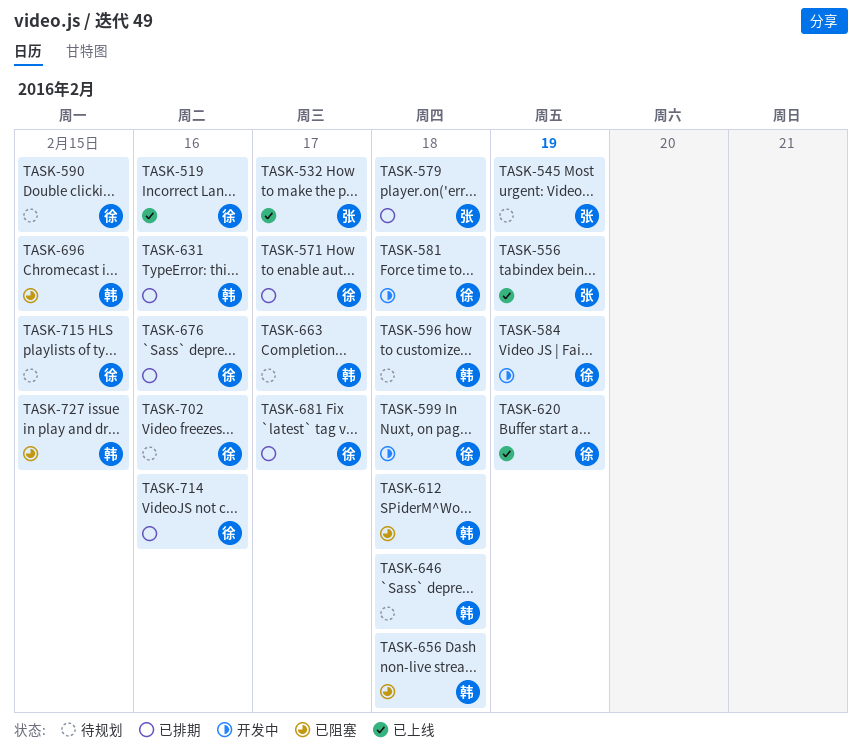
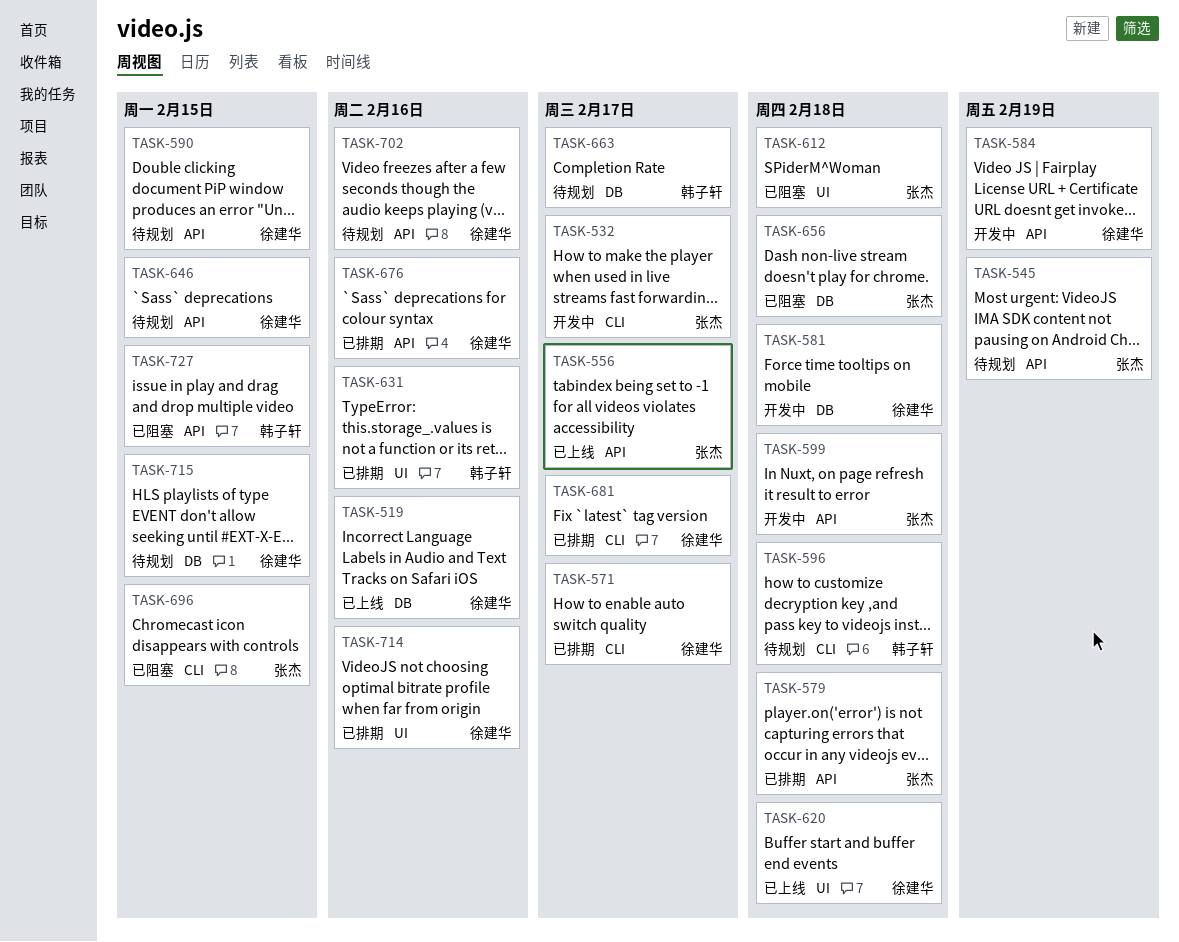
TASK-532, status: 已上线 -> 开发中
TASK-556, due: Feb 19 -> Feb 17
TASK-599, owner: 徐建华 -> 张杰
TASK-612, owner: 韩子轩 -> 张杰
TASK-620, due: Feb 19 -> Feb 18
TASK-646, owner: 韩子轩 -> 徐建华
TASK-646, due: Feb 18 -> Feb 15
TASK-656, owner: 韩子轩 -> 张杰
TASK-696, owner: 韩子轩 -> 张杰

